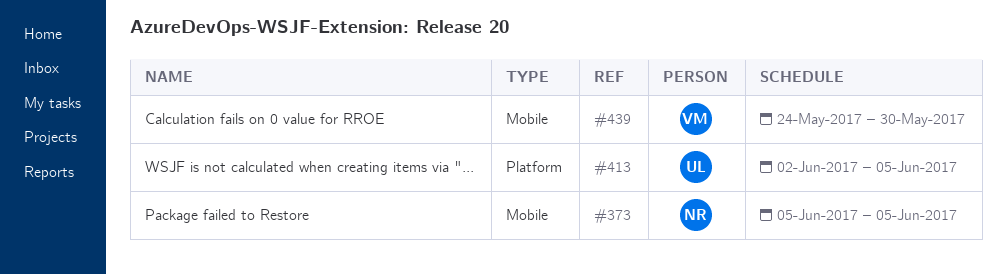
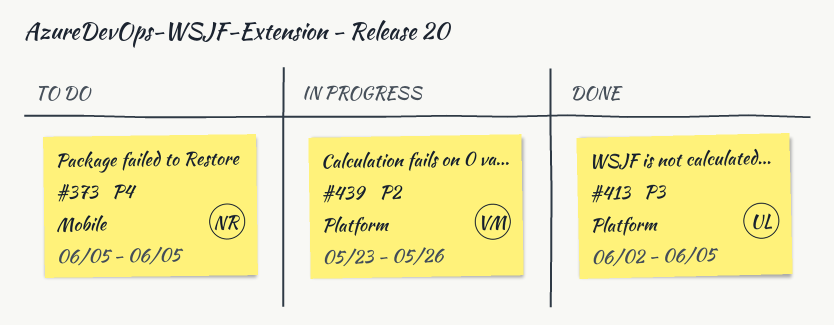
#439, label: Mobile -> Platform
#439, start: May 24 -> May 23
#439, due: May 30 -> May 26

